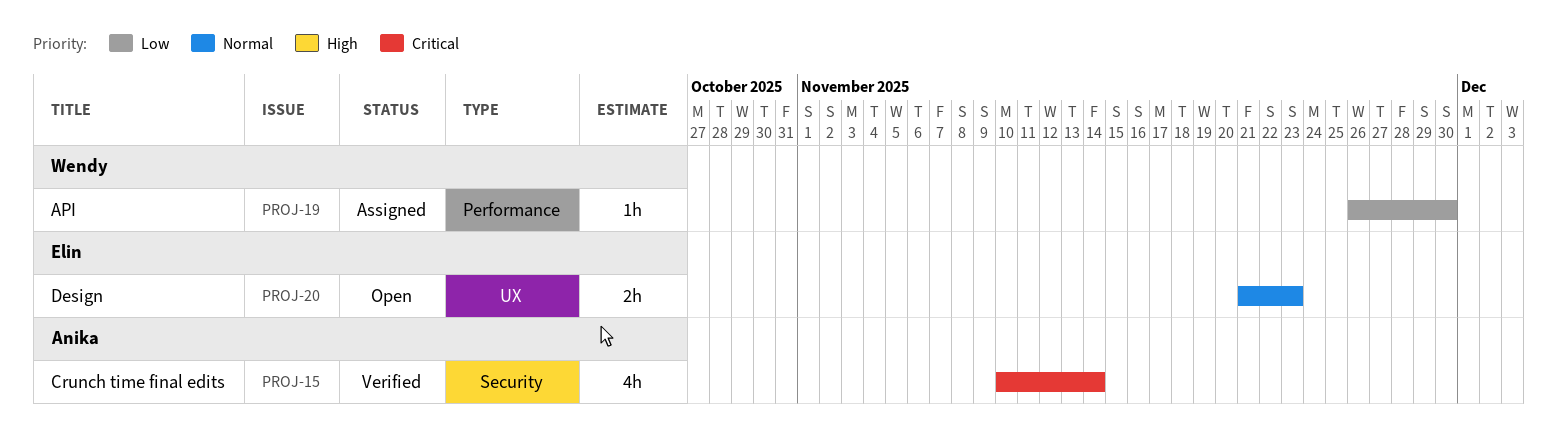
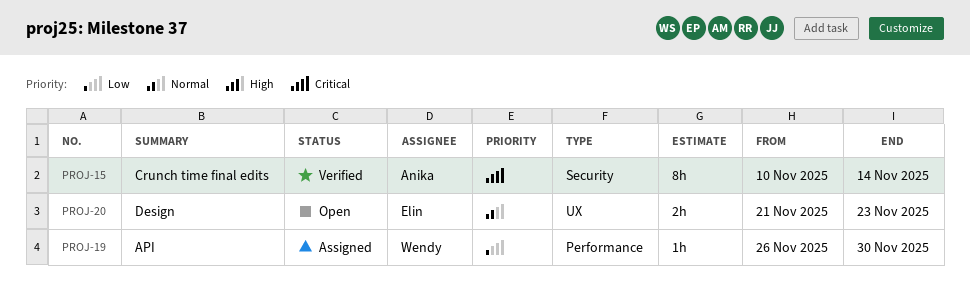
PROJ-15, estimate: 4h -> 8h

